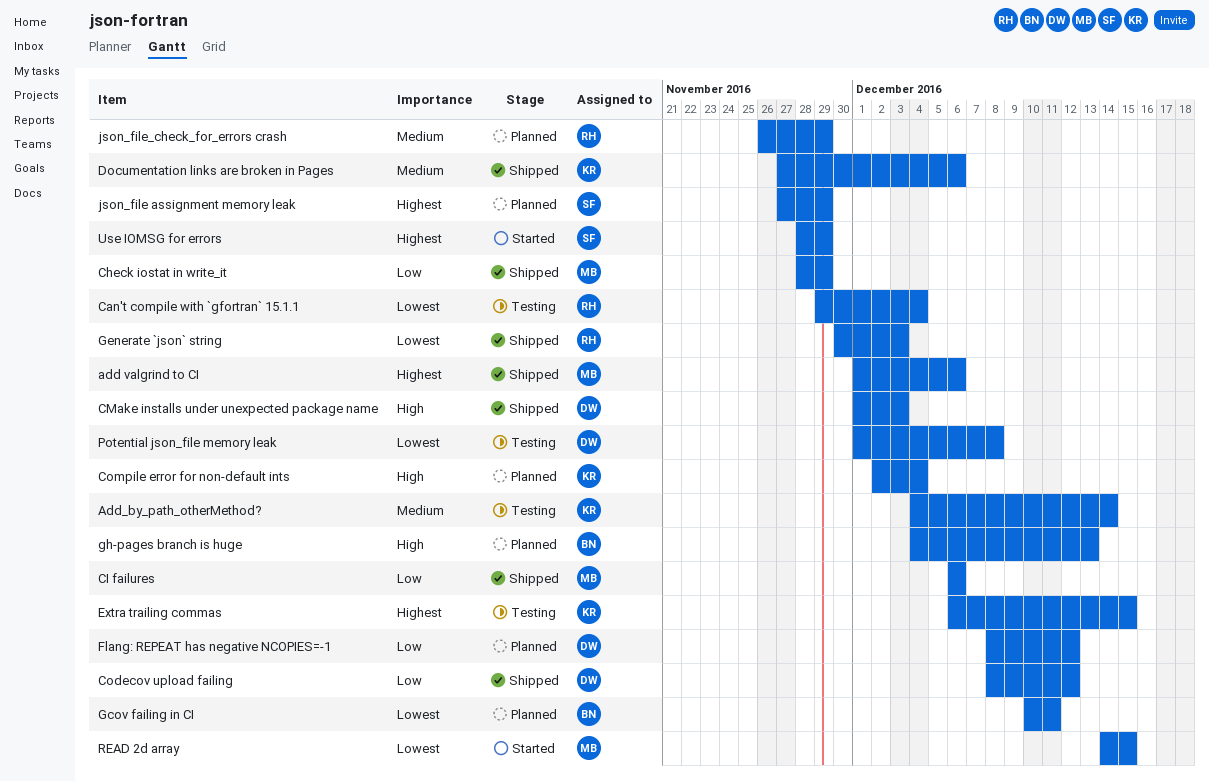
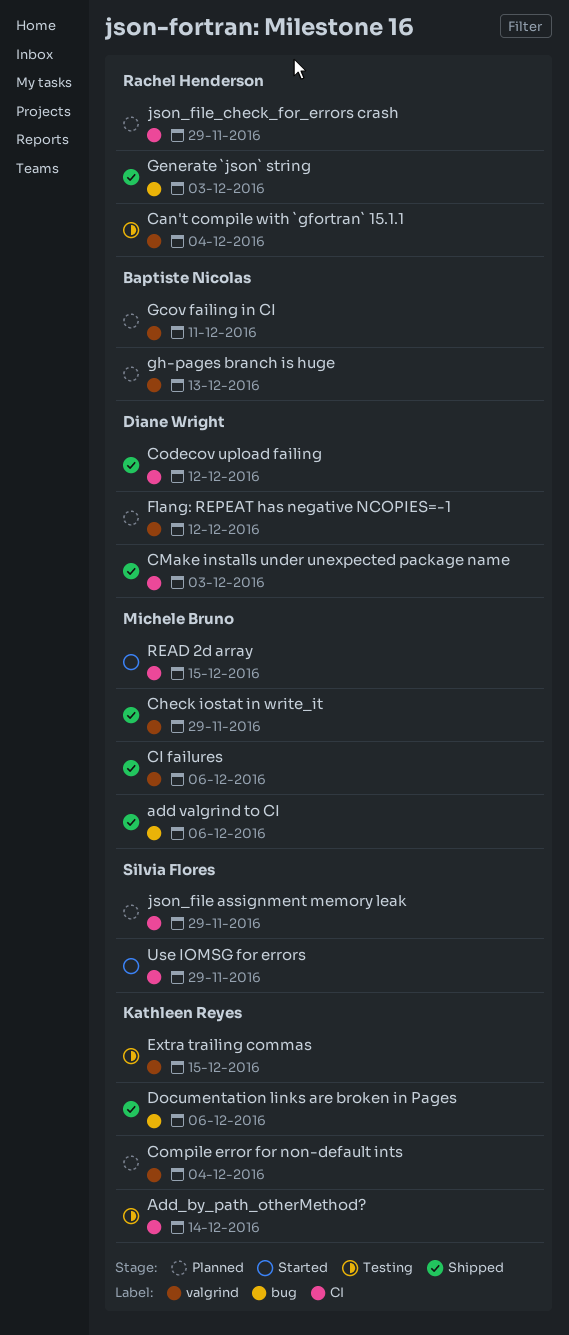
Potential json_file memory leak: present -> none

